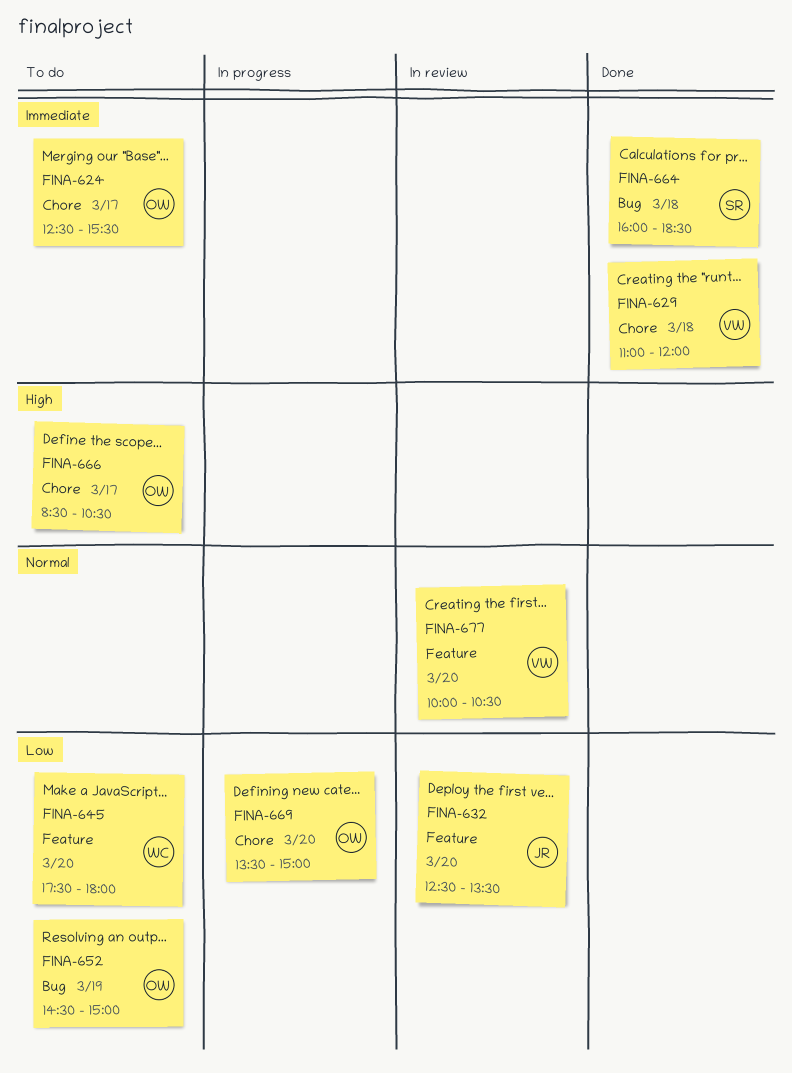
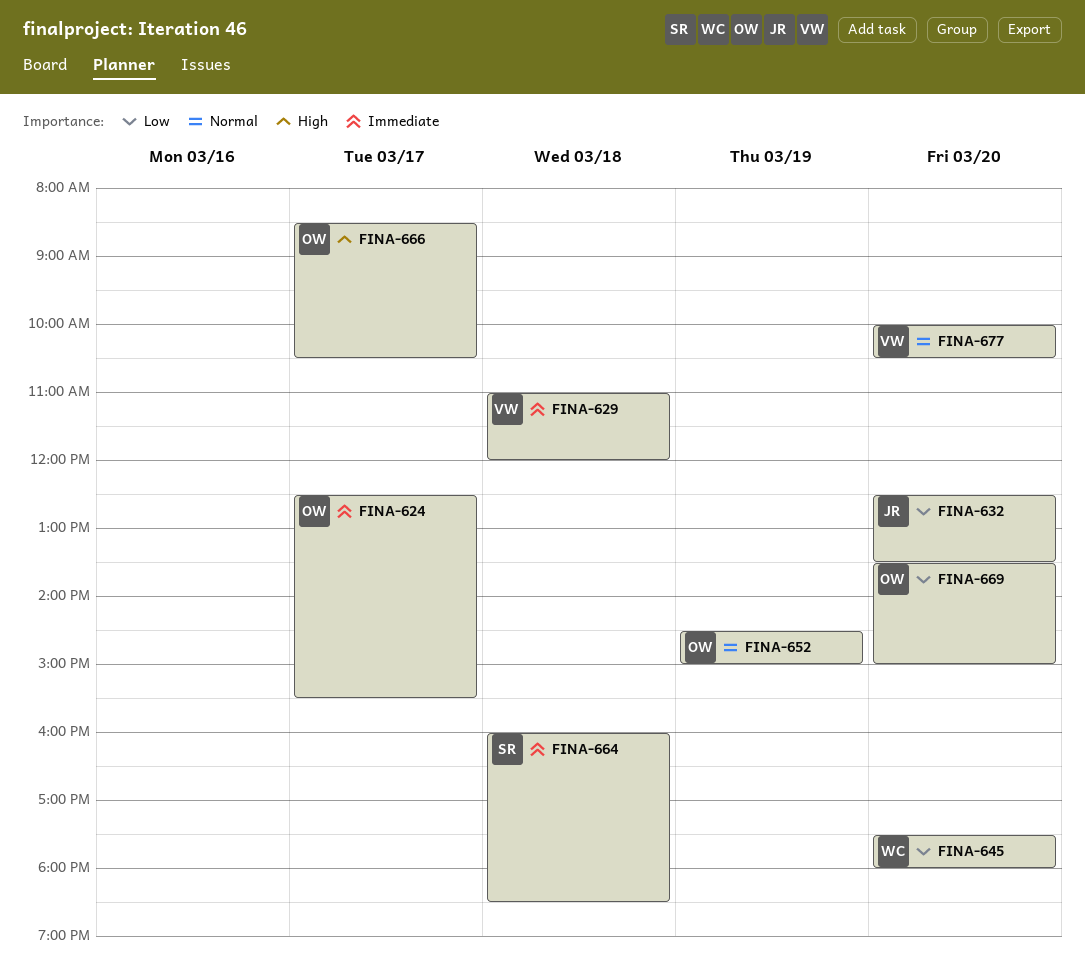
FINA-652, priority: Low -> Normal

